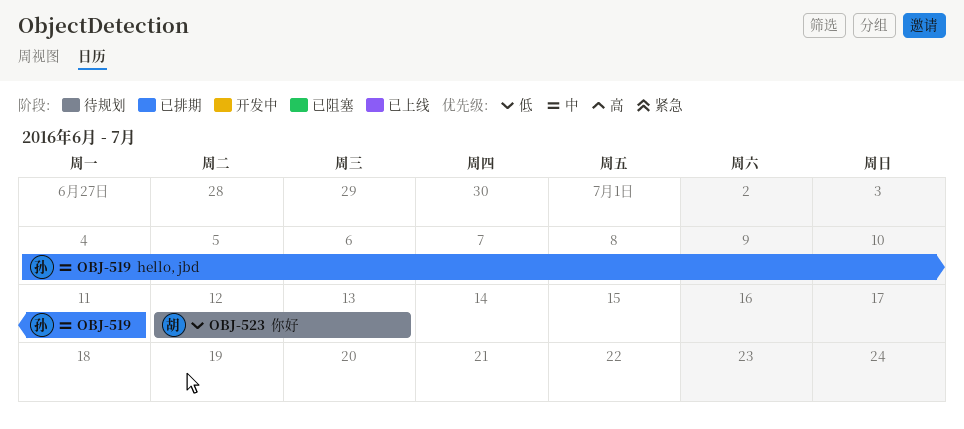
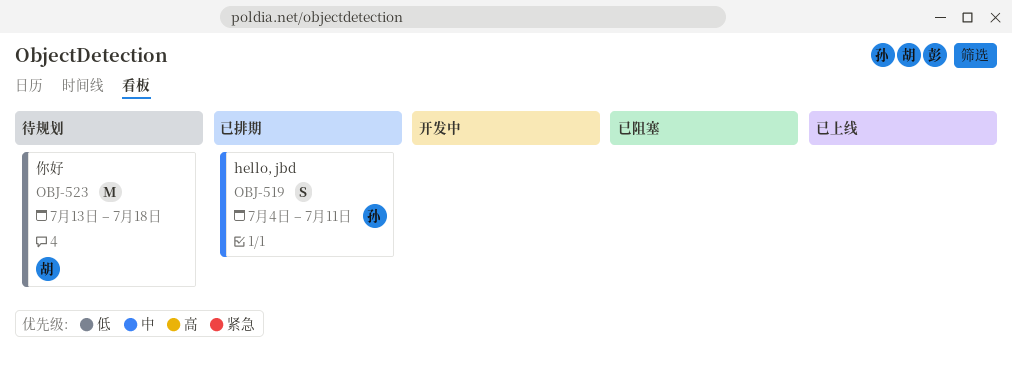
OBJ-523, start: Jul 12 -> Jul 13
OBJ-523, due: Jul 13 -> Jul 18

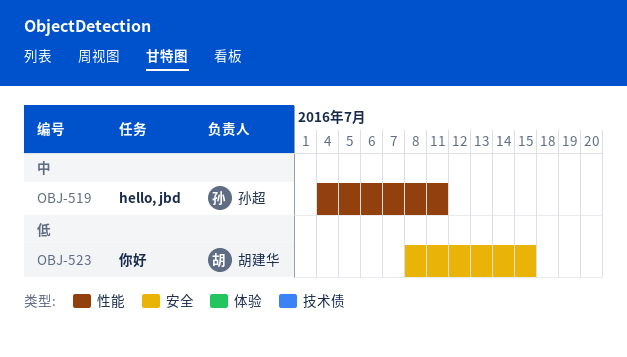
OBJ-523, start: Jul 13 -> Jul 8
OBJ-523, due: Jul 18 -> Jul 15

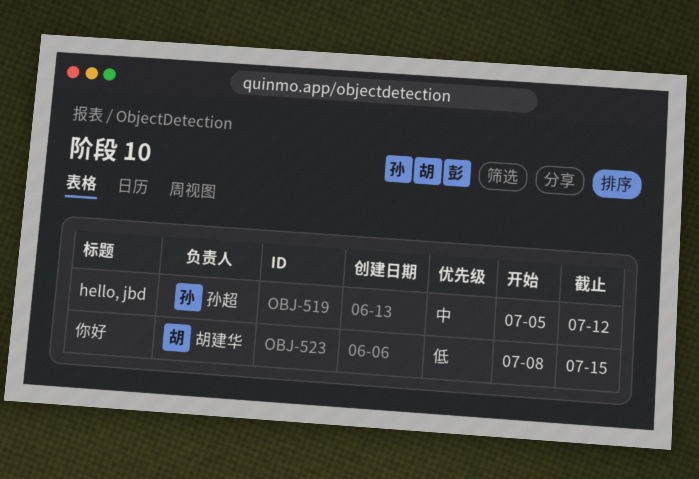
OBJ-519, start: Jul 4 -> Jul 5
OBJ-519, due: Jul 11 -> Jul 12

